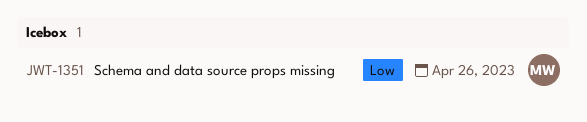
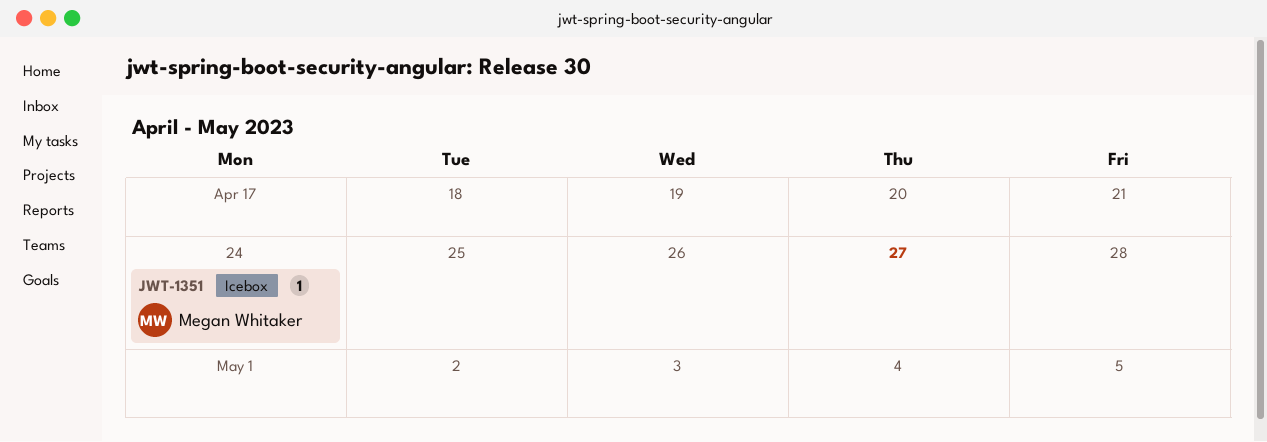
JWT-1351, due: Apr 26 -> Apr 24

